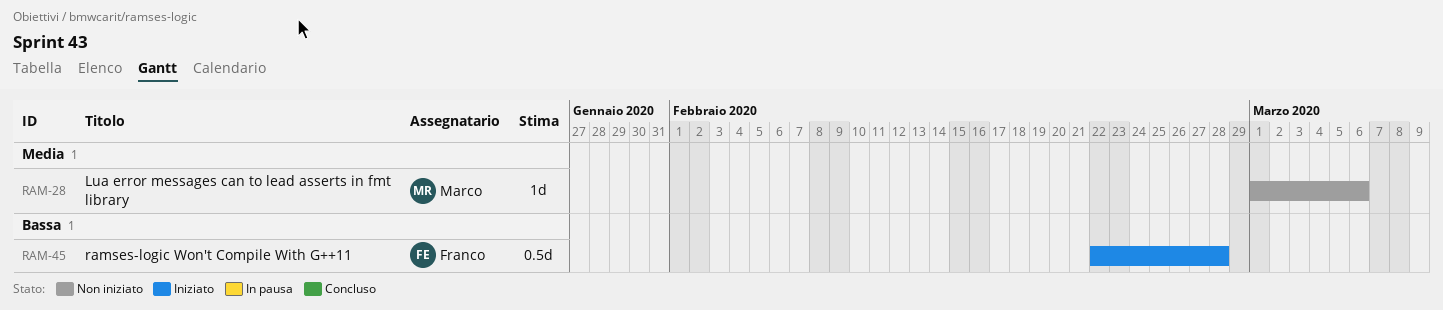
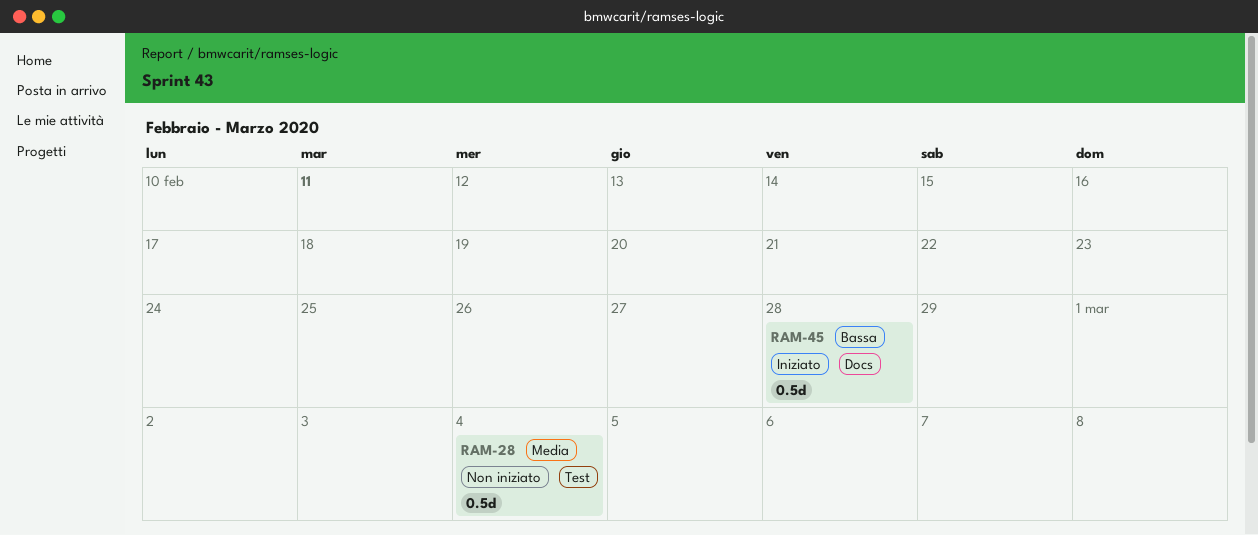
RAM-28, estimate: 1d -> 0.5d
RAM-28, due: Mar 6 -> Mar 4

